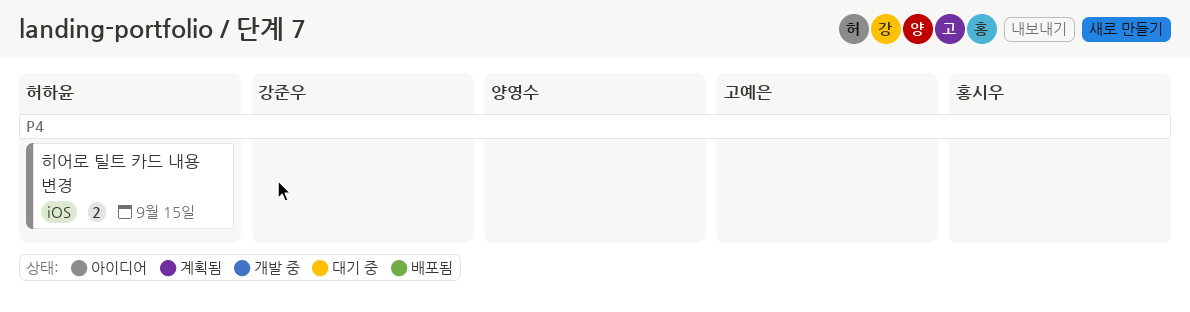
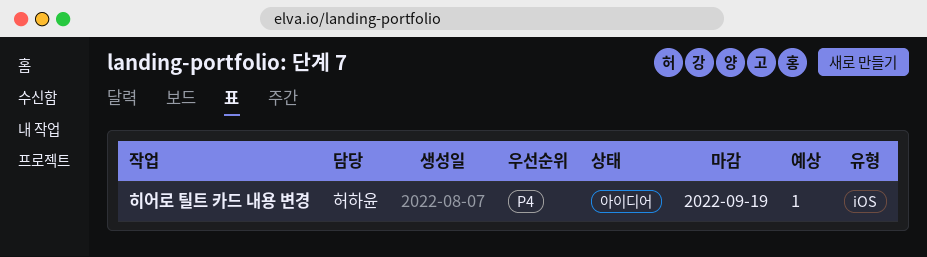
히어로 틸트 카드 내용 변경, estimate: 2 -> 1
히어로 틸트 카드 내용 변경, due: Sep 15 -> Sep 19

